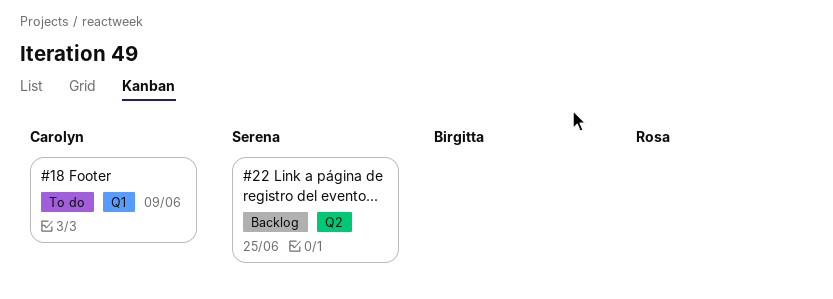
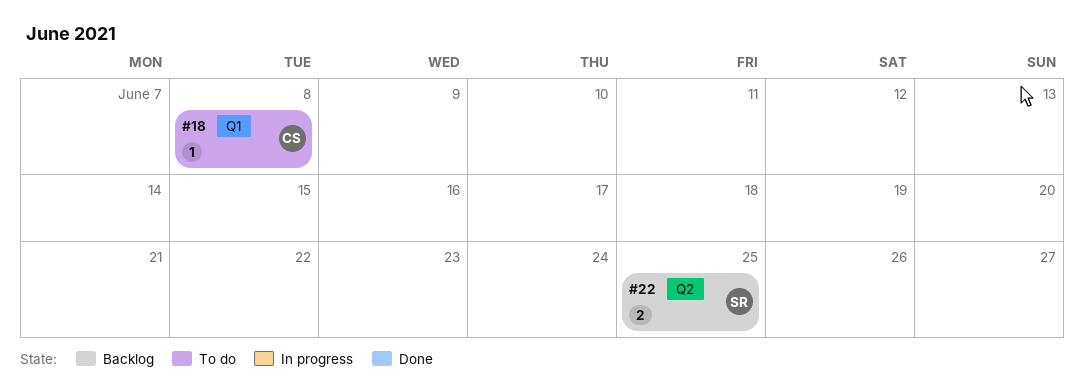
#18, due: Jun 9 -> Jun 8

